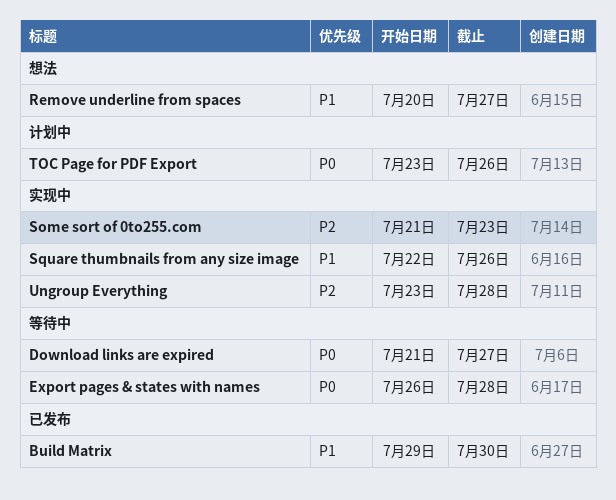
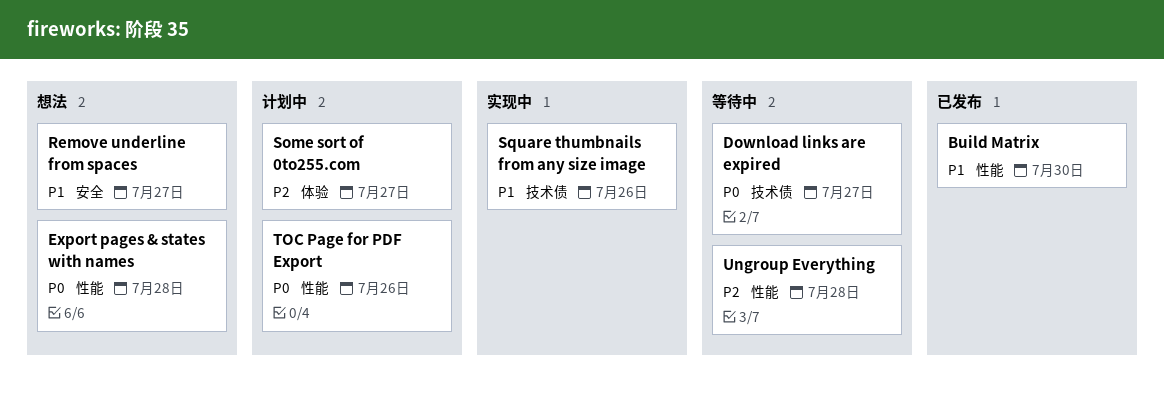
Export pages & states with names, status: 等待中 -> 想法
Some sort of 0to255.com, status: 实现中 -> 计划中
Some sort of 0to255.com, due: Jul 23 -> Jul 27
Ungroup Everything, status: 实现中 -> 等待中

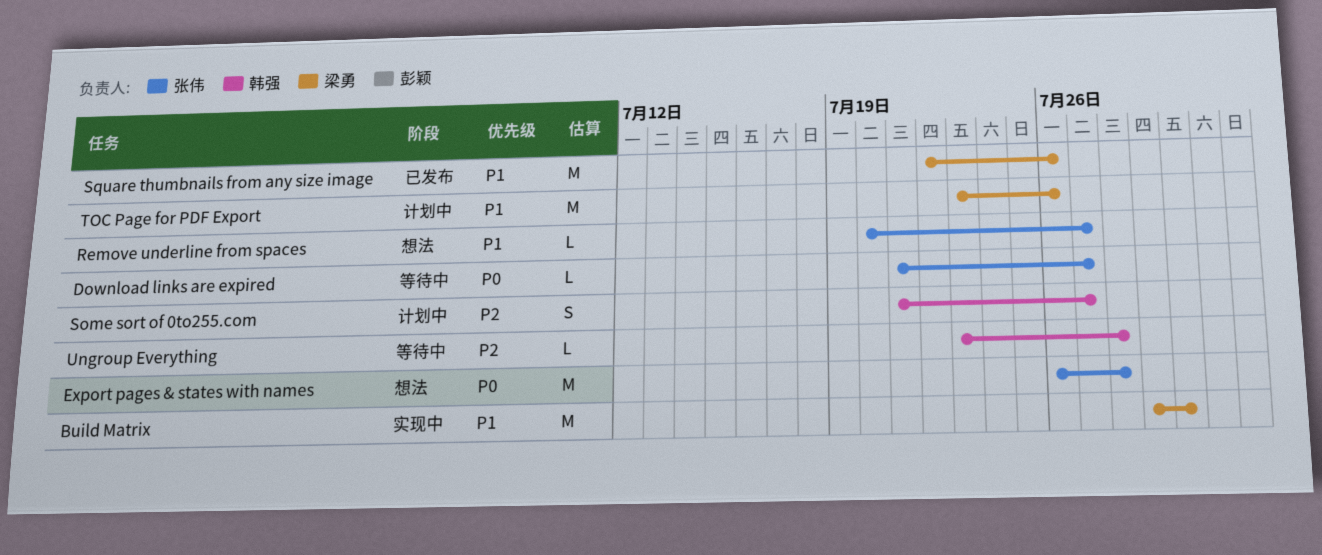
Build Matrix, status: 已发布 -> 实现中
Square thumbnails from any size image, status: 实现中 -> 已发布
TOC Page for PDF Export, priority: P0 -> P1

